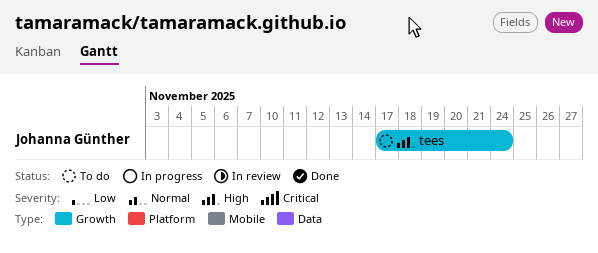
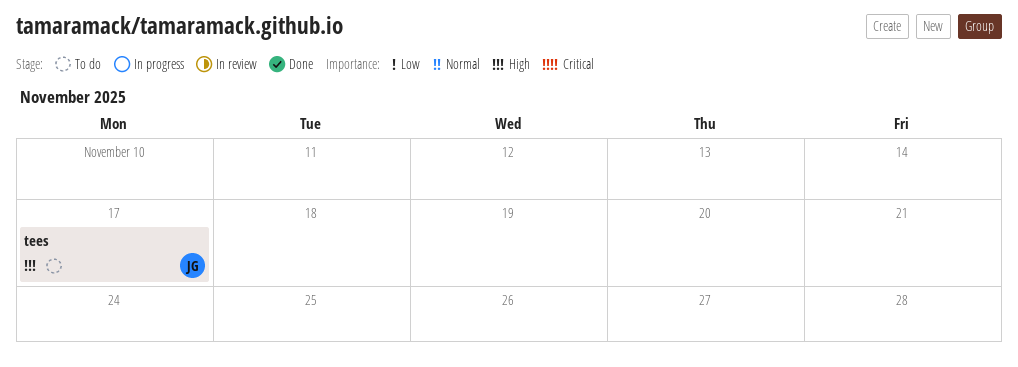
tees, due: Nov 24 -> Nov 17

